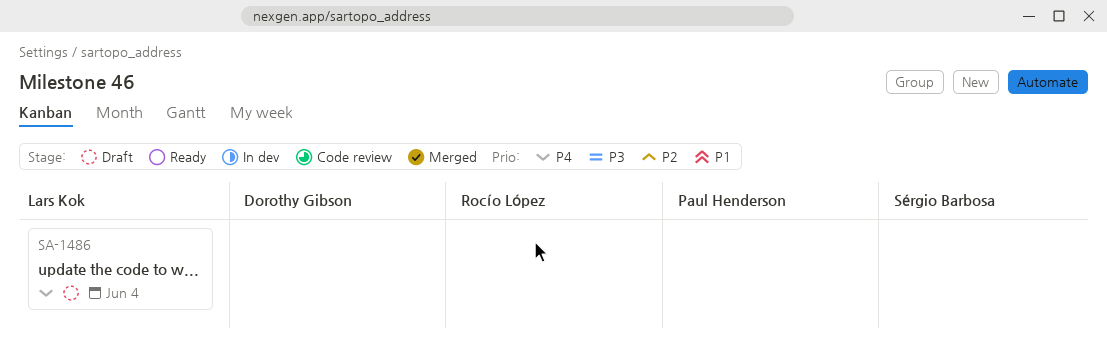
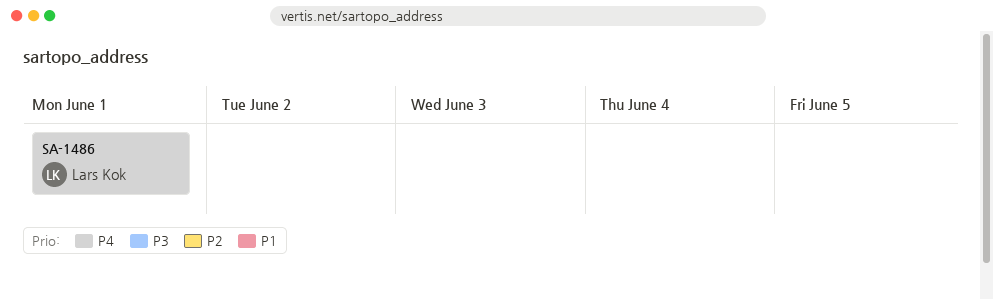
SA-1486, due: Jun 4 -> Jun 1

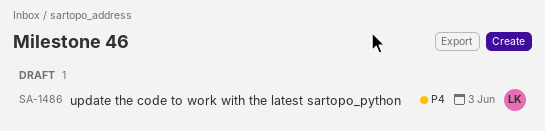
SA-1486, due: Jun 1 -> Jun 3

